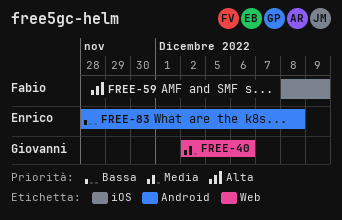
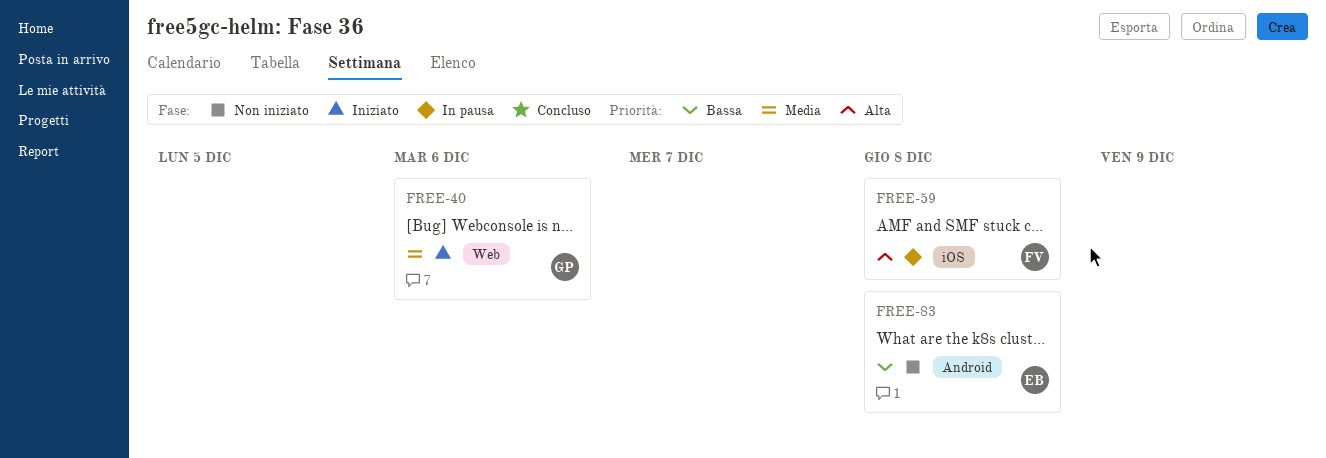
FREE-59, due: Dec 9 -> Dec 8

